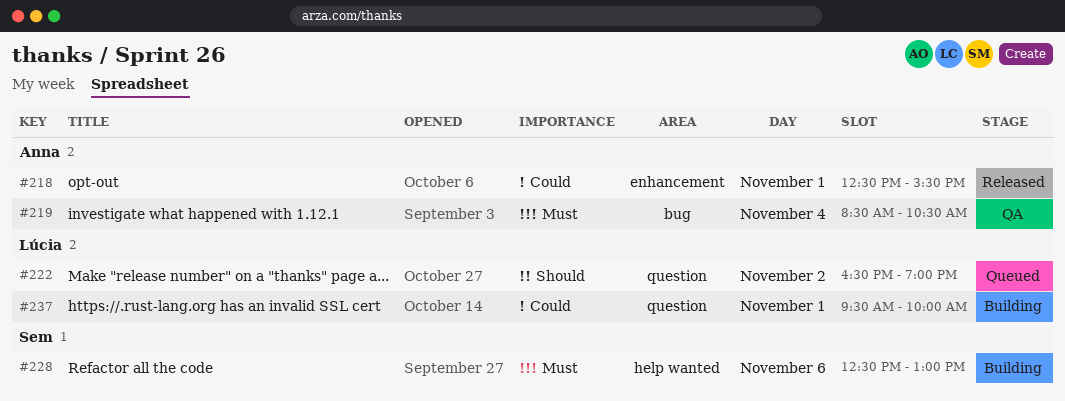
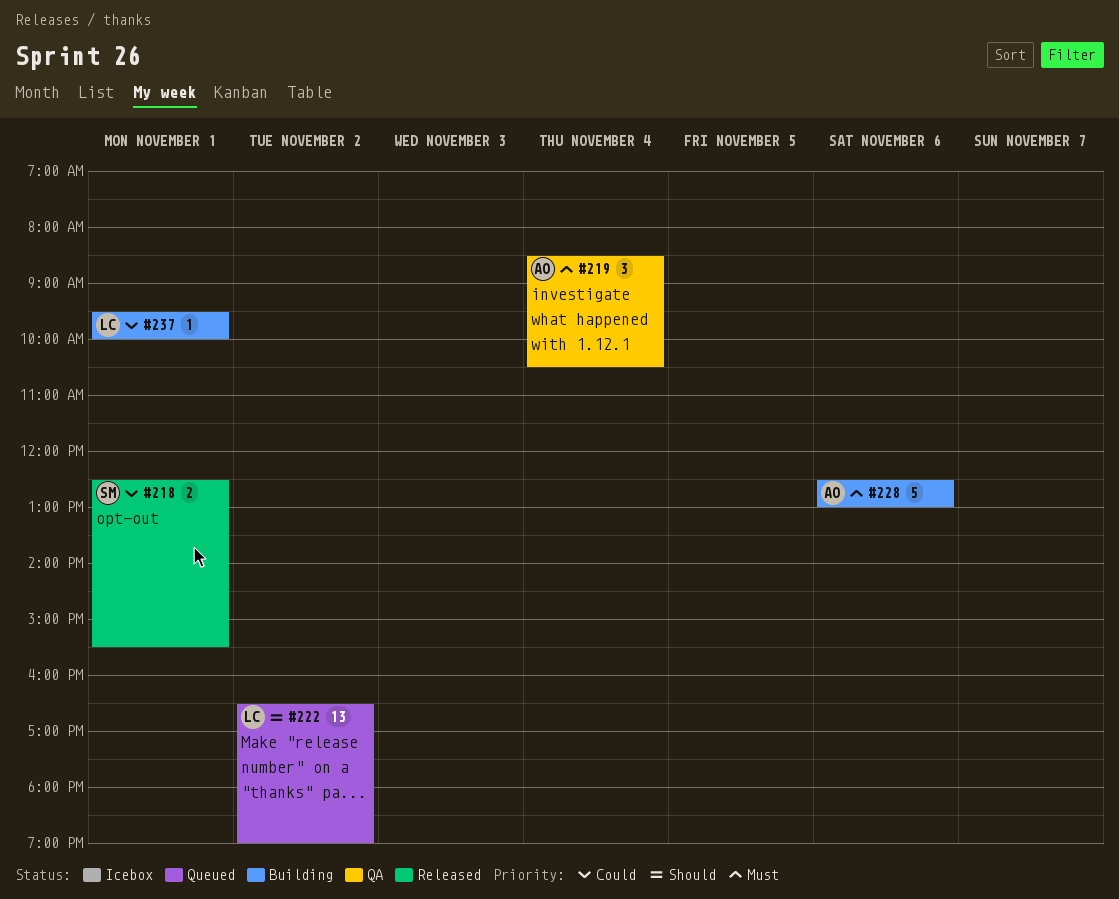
#218, owner: Anna -> Sem
#228, owner: Sem -> Anna

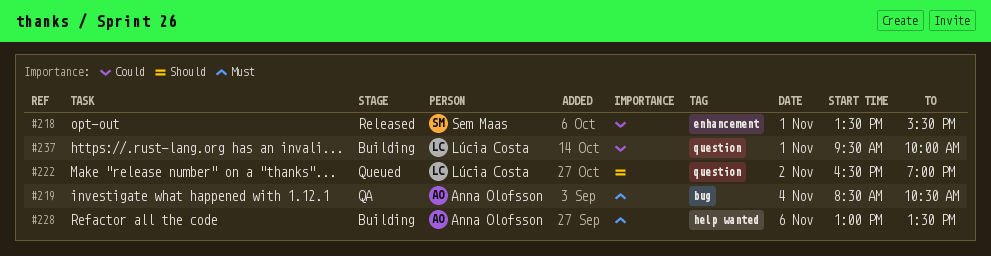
#218, begins: 12:30 -> 13:30
#228, begins: 12:30 -> 13:00
#228, ends: 13:00 -> 13:30

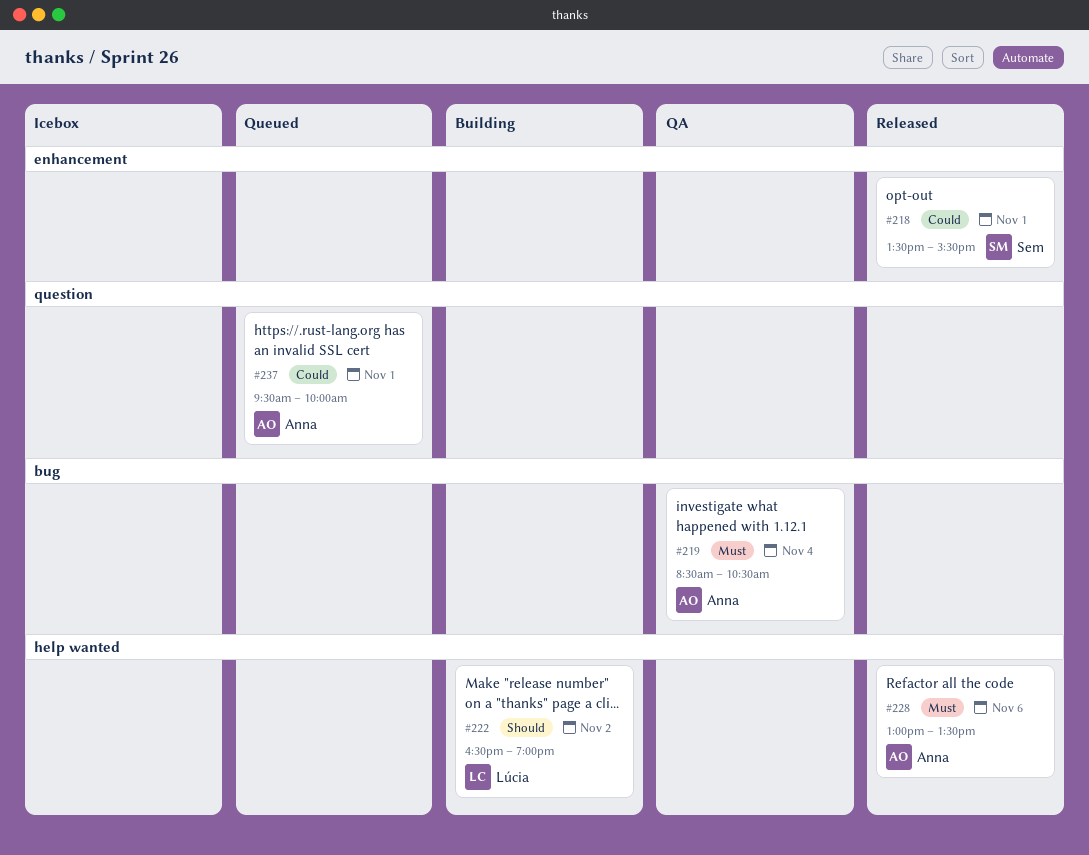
#222, status: Queued -> Building
#222, label: question -> help wanted
#228, status: Building -> Released
#237, status: Building -> Queued
#237, owner: Lúcia Costa -> Anna Olofsson

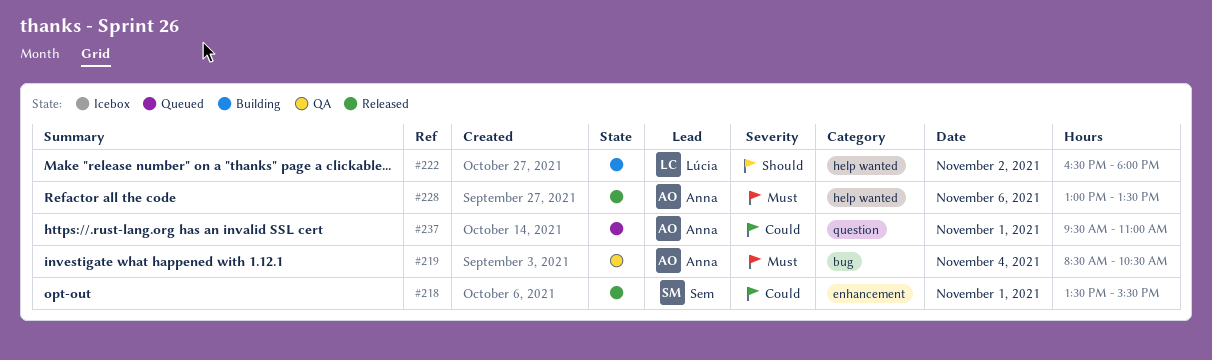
#222, ends: 19:00 -> 18:00
#237, ends: 10:00 -> 11:00

